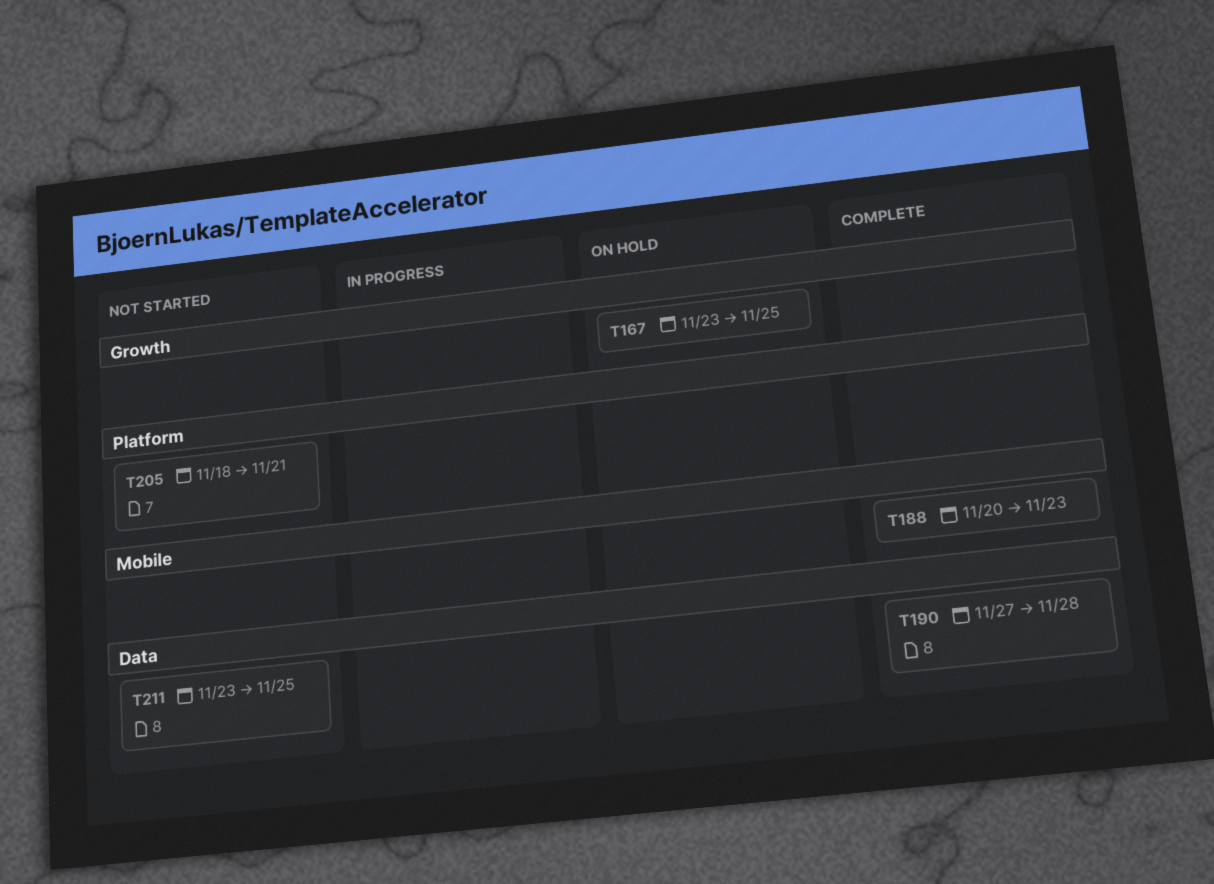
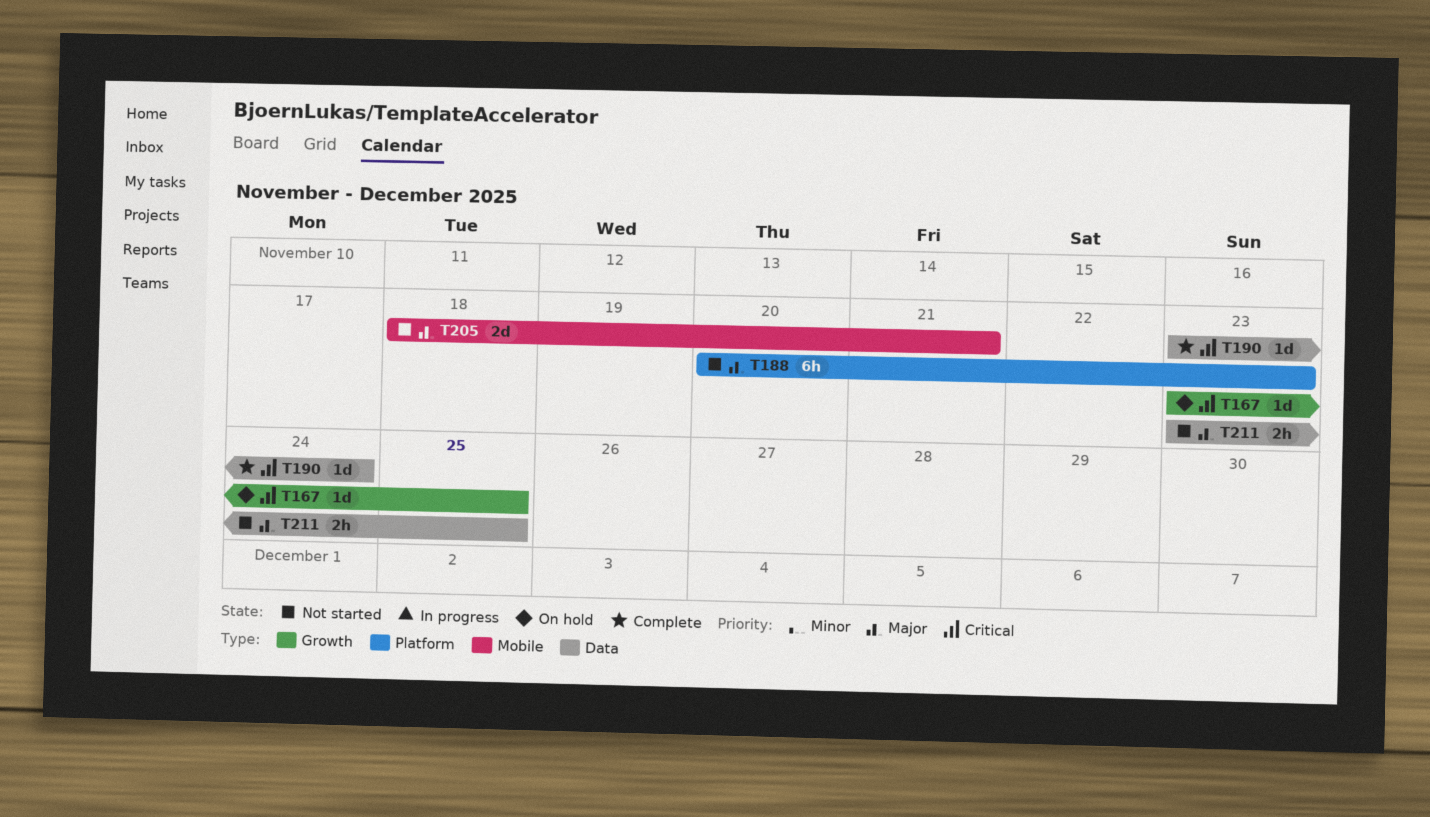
T188, status: Complete -> Not started
T188, label: Mobile -> Platform
T190, start: Nov 27 -> Nov 23
T190, due: Nov 28 -> Nov 24
T205, label: Platform -> Mobile

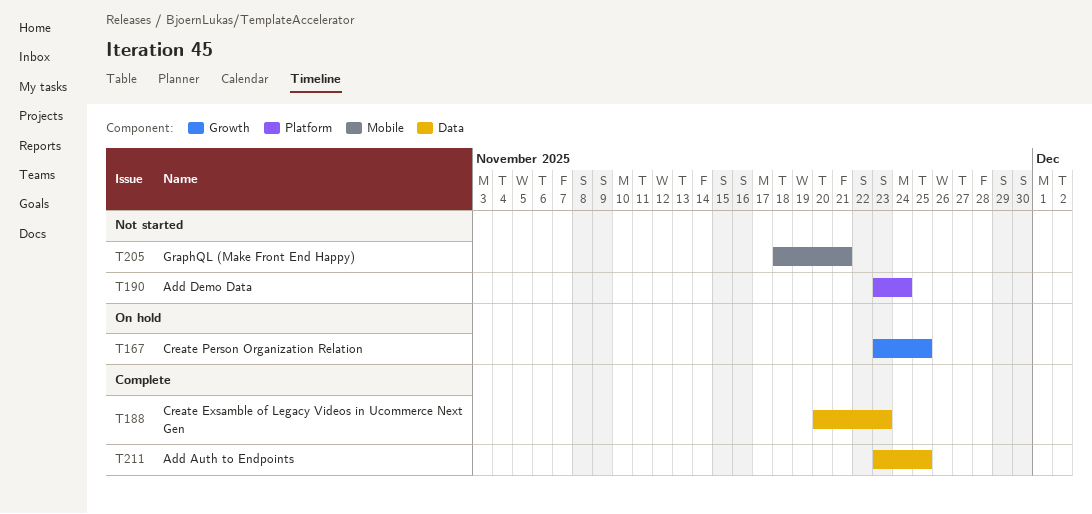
T188, status: Not started -> Complete
T188, label: Platform -> Data
T190, status: Complete -> Not started
T190, label: Data -> Platform
T211, status: Not started -> Complete

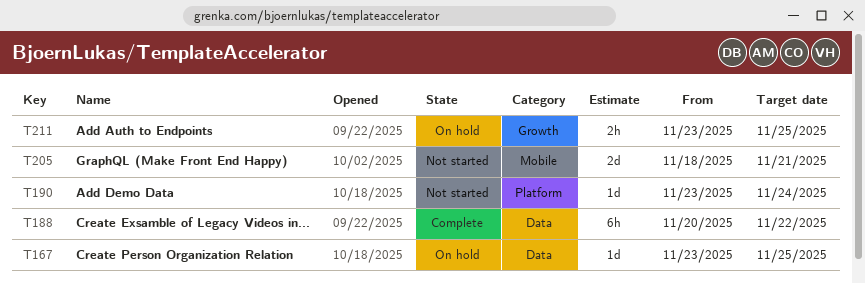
T167, label: Growth -> Data
T188, due: Nov 23 -> Nov 22
T211, status: Complete -> On hold
T211, label: Data -> Growth

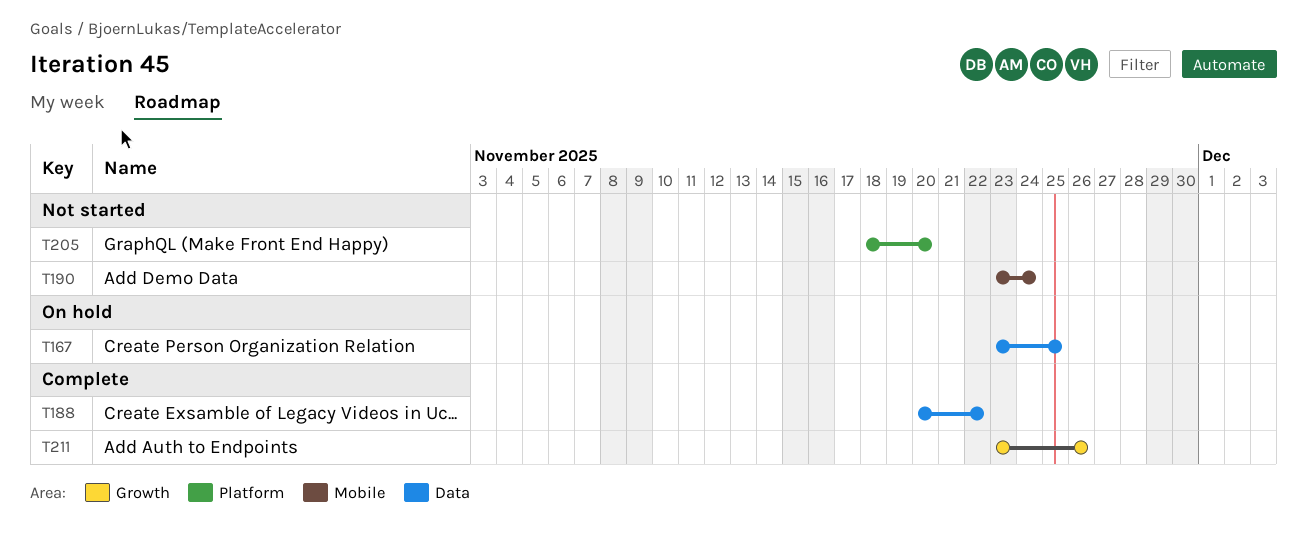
T190, label: Platform -> Mobile
T205, label: Mobile -> Platform
T205, due: Nov 21 -> Nov 20
T211, status: On hold -> Complete
T211, due: Nov 25 -> Nov 26

